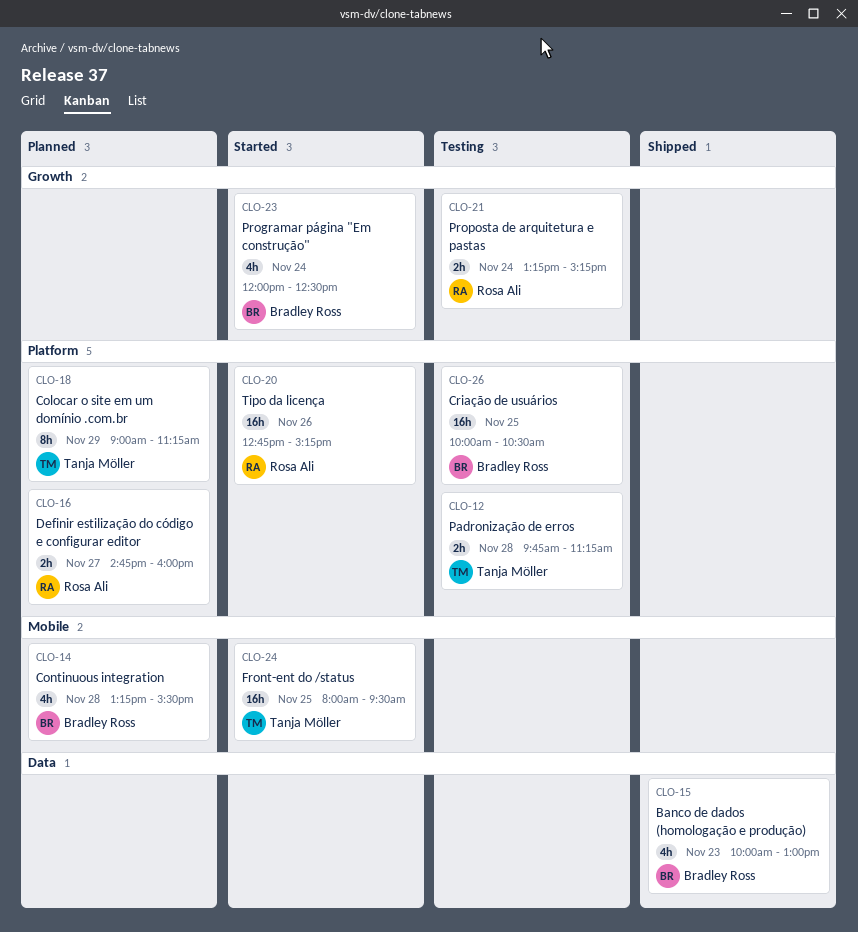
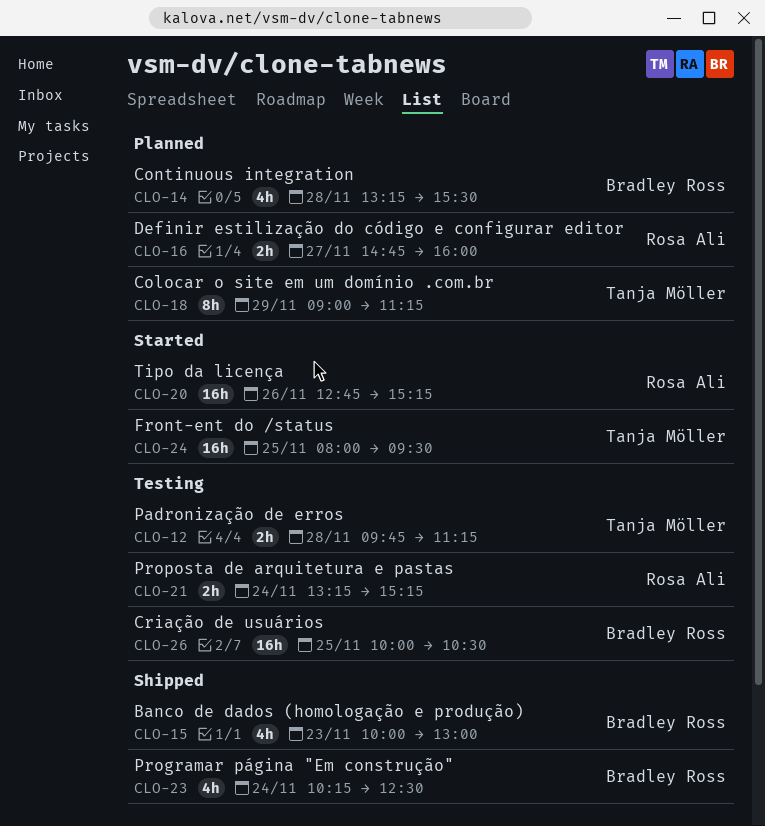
CLO-23, status: Started -> Shipped
CLO-23, begins: 12:00 -> 10:15

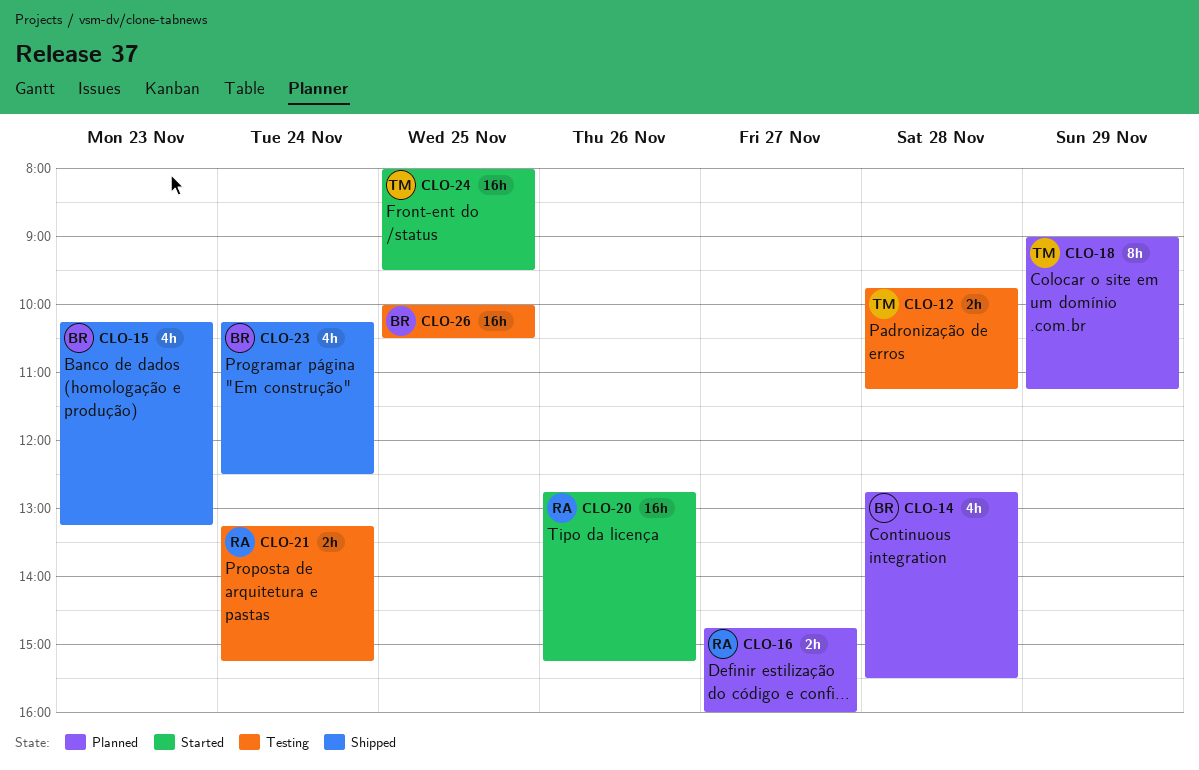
CLO-14, begins: 13:15 -> 12:45
CLO-15, begins: 10:00 -> 10:15
CLO-15, ends: 13:00 -> 13:15

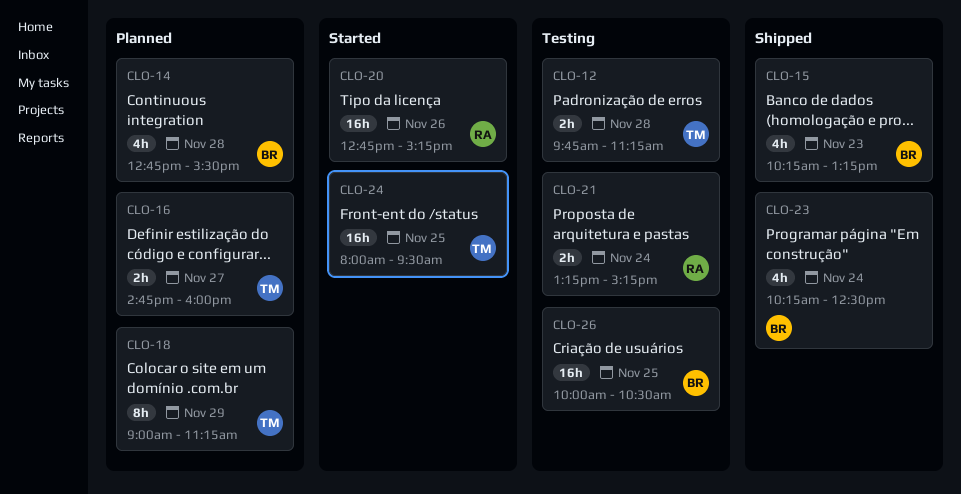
CLO-16, owner: RA -> TM

